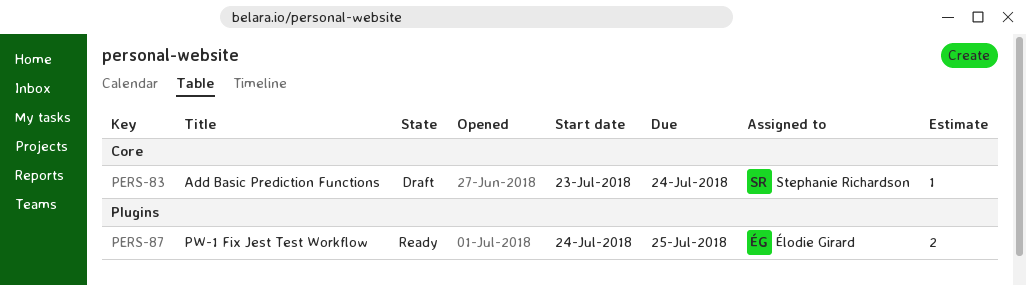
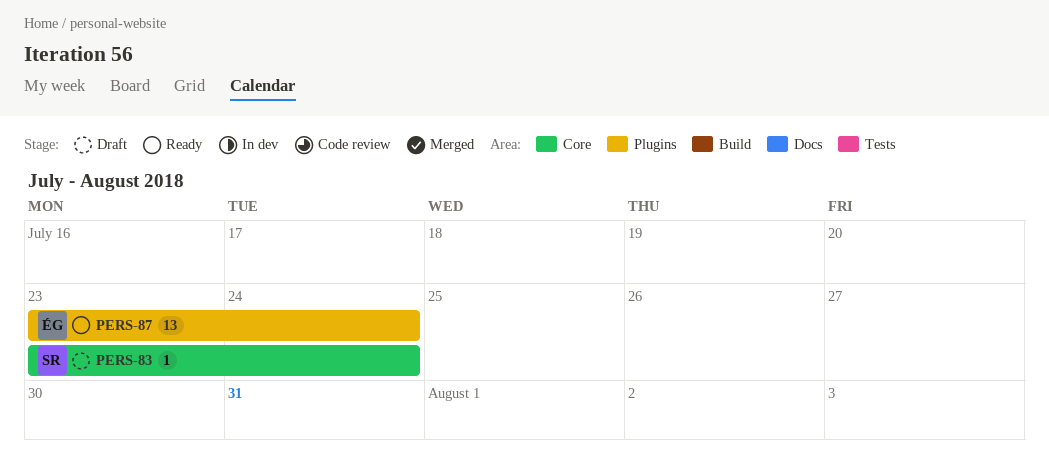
PERS-87, estimate: 2 -> 13
PERS-87, start: Jul 24 -> Jul 23
PERS-87, due: Jul 25 -> Jul 24

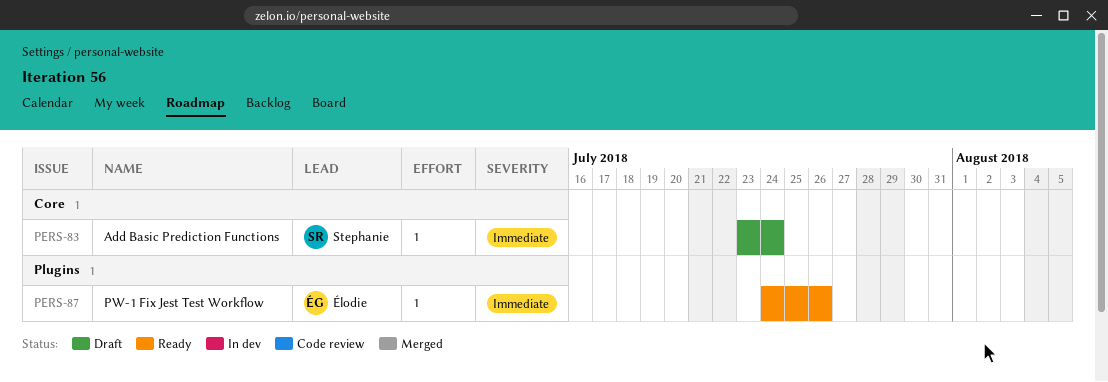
PERS-87, estimate: 13 -> 1
PERS-87, start: Jul 23 -> Jul 24
PERS-87, due: Jul 24 -> Jul 26

